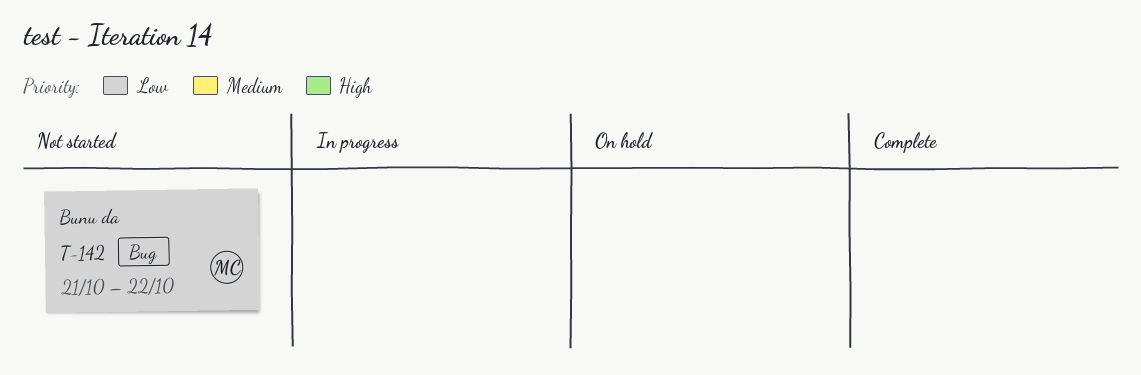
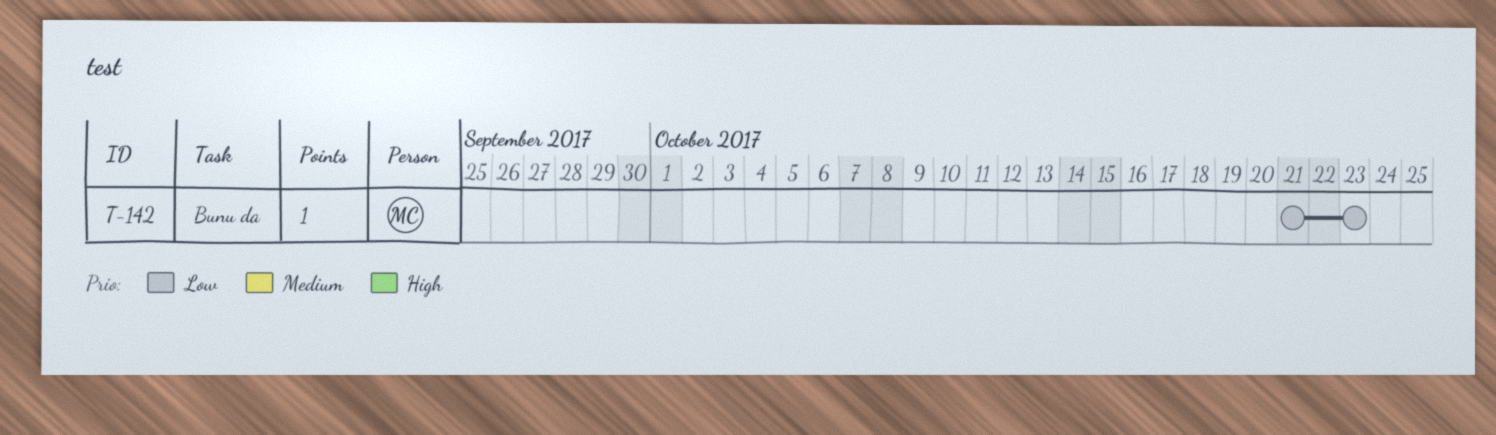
T-142, due: Oct 22 -> Oct 23

